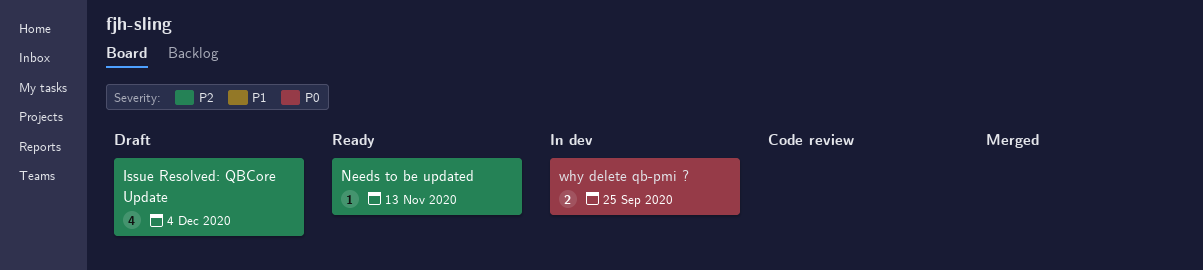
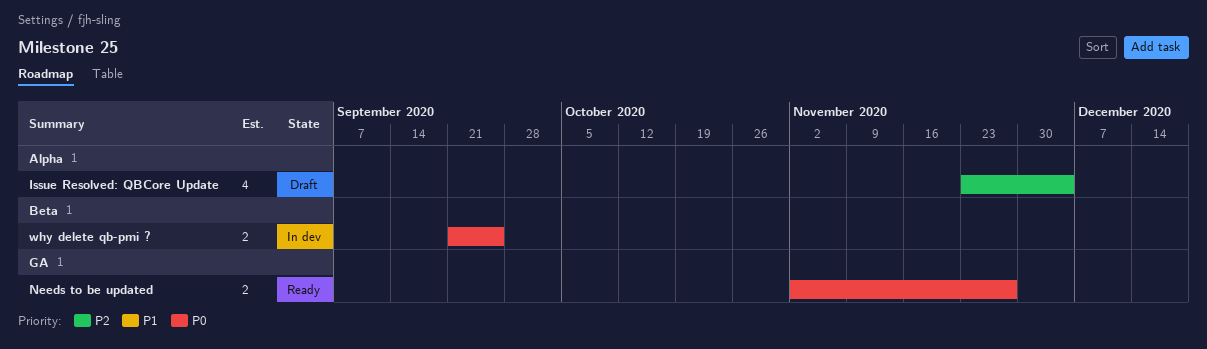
Needs to be updated, priority: P2 -> P0
Needs to be updated, estimate: 1 -> 2
Needs to be updated, due: Nov 13 -> Nov 27

